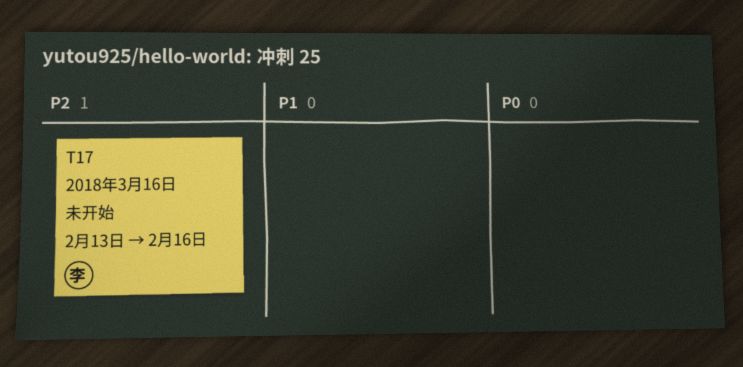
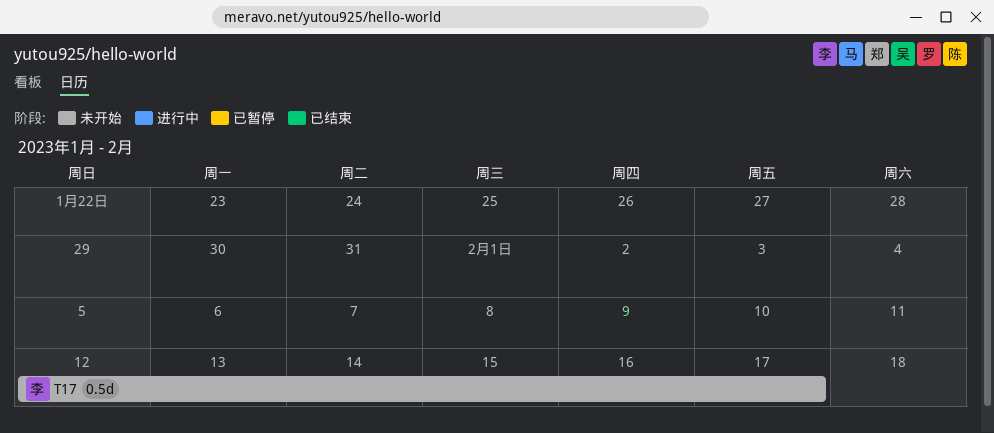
T17, start: Feb 13 -> Feb 12
T17, due: Feb 16 -> Feb 17

